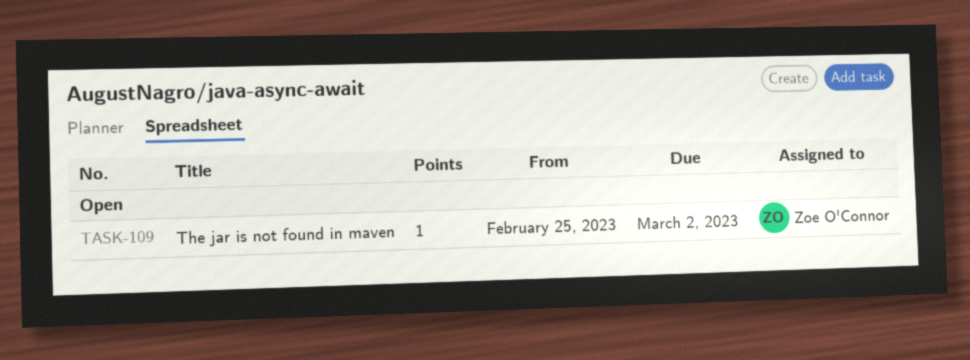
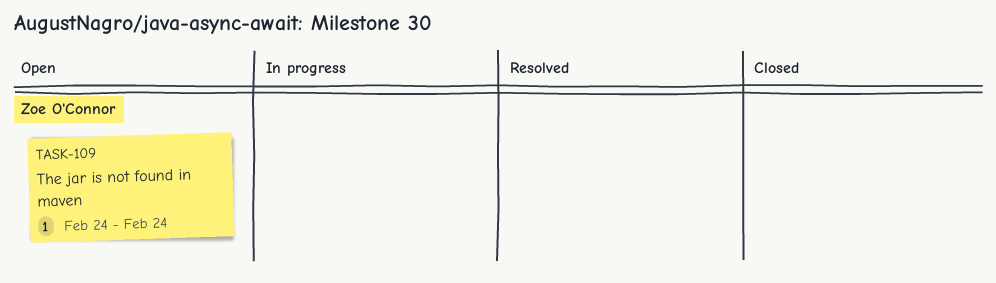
TASK-109, start: Feb 25 -> Feb 24
TASK-109, due: Mar 2 -> Feb 24

